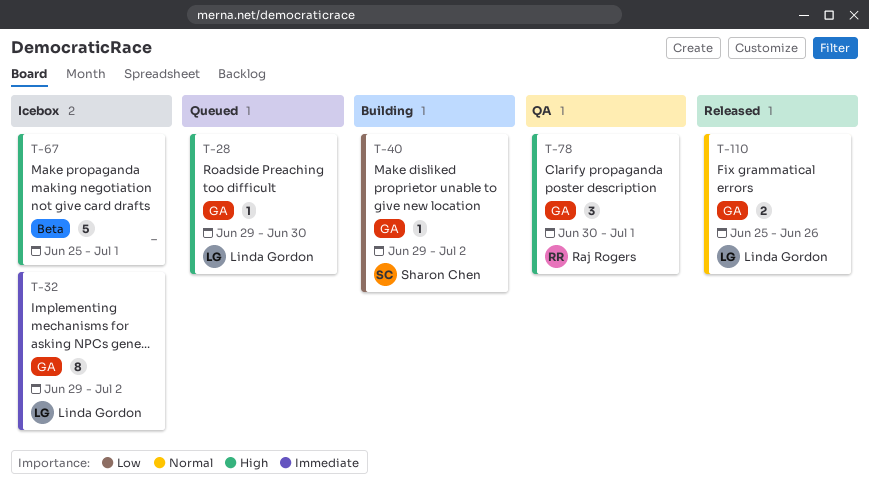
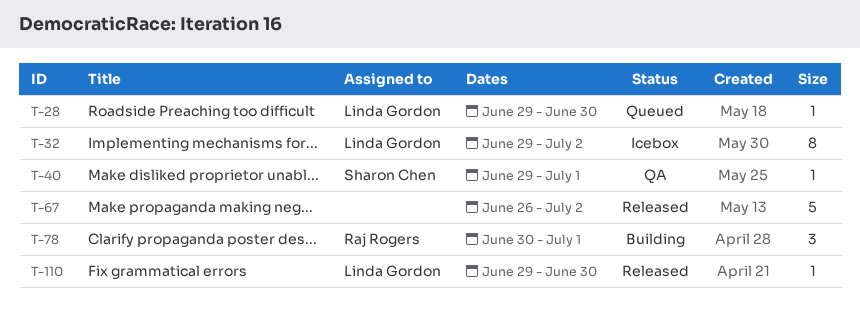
T-40, status: Building -> QA
T-40, due: Jul 2 -> Jul 1
T-67, status: Icebox -> Released
T-67, start: Jun 25 -> Jun 26
T-67, due: Jul 1 -> Jul 2
T-78, status: QA -> Building
T-110, estimate: 2 -> 1
T-110, start: Jun 25 -> Jun 29
T-110, due: Jun 26 -> Jun 30

